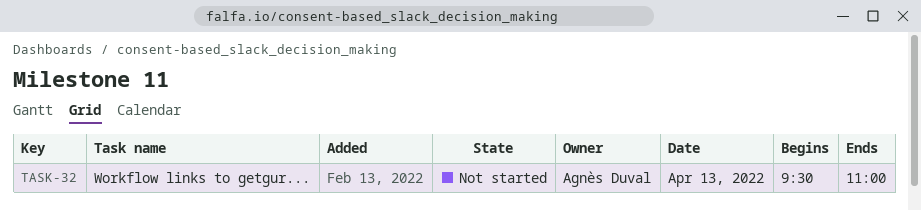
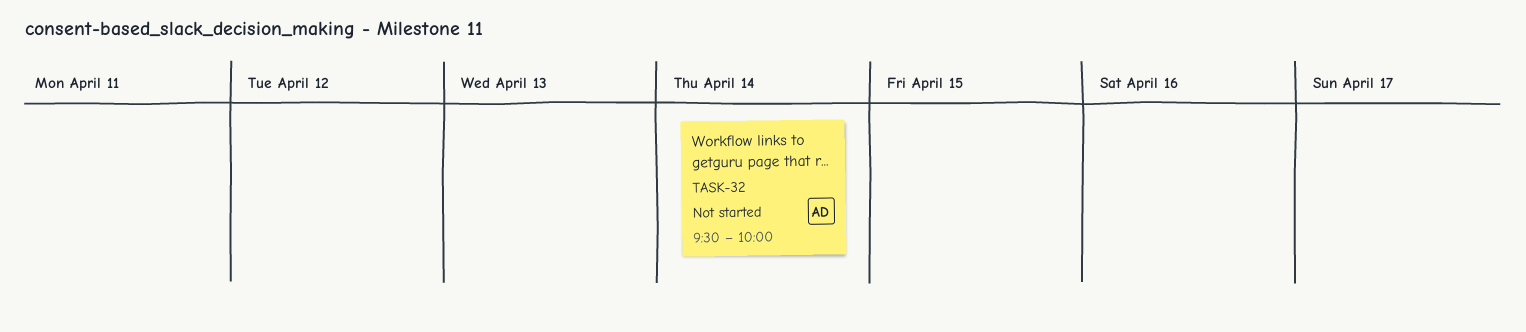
TASK-32, day: Apr 13 -> Apr 14
TASK-32, ends: 11:00 -> 10:00

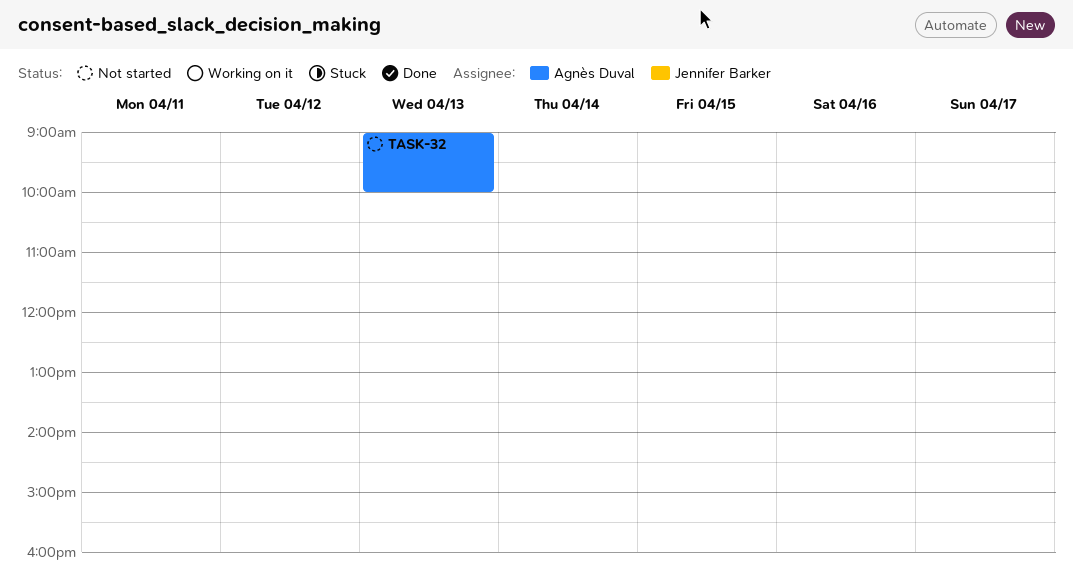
TASK-32, day: Apr 14 -> Apr 13
TASK-32, begins: 09:30 -> 09:00

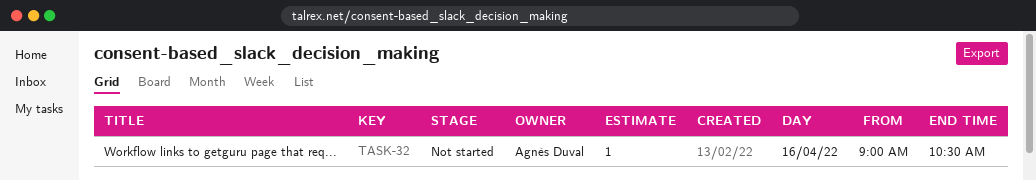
TASK-32, day: Apr 13 -> Apr 16
TASK-32, ends: 10:00 -> 10:30

